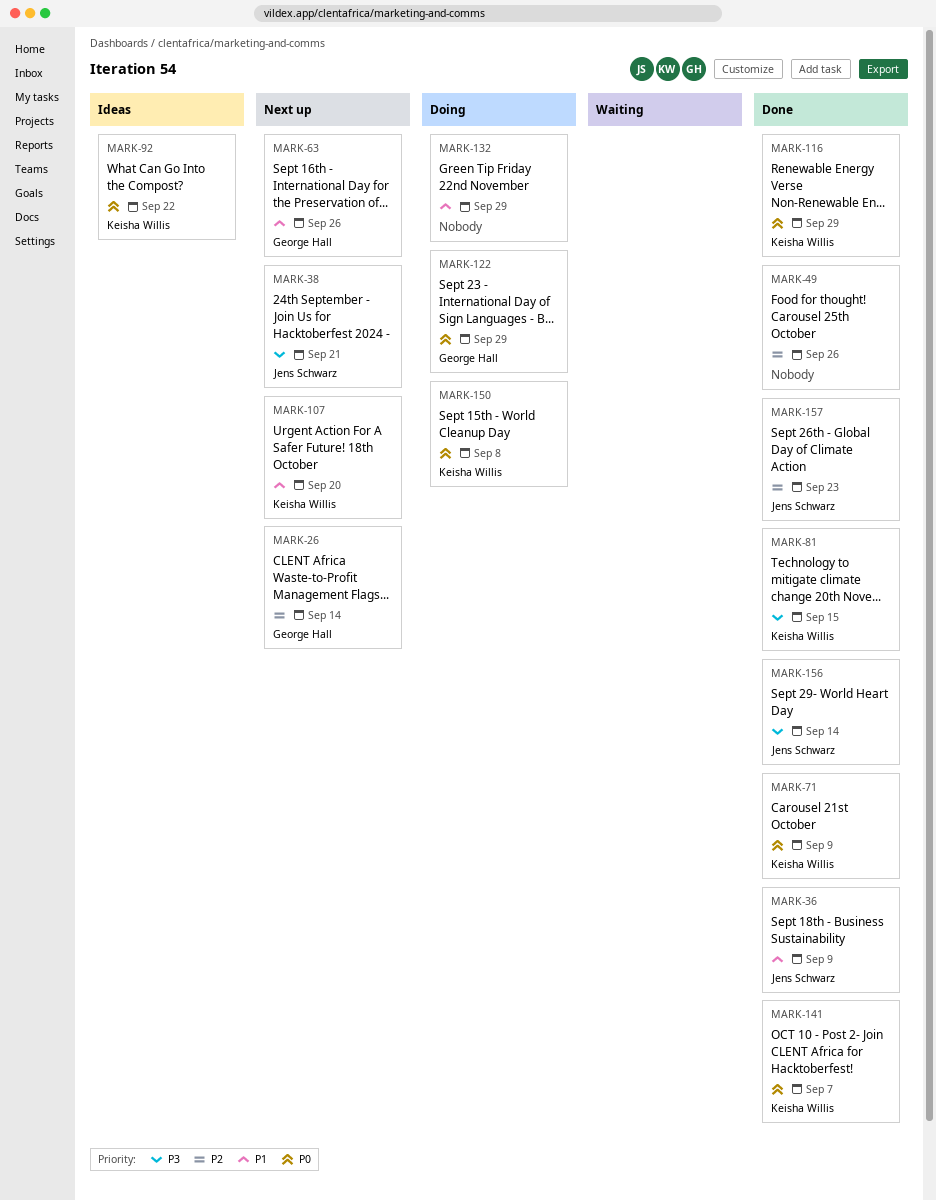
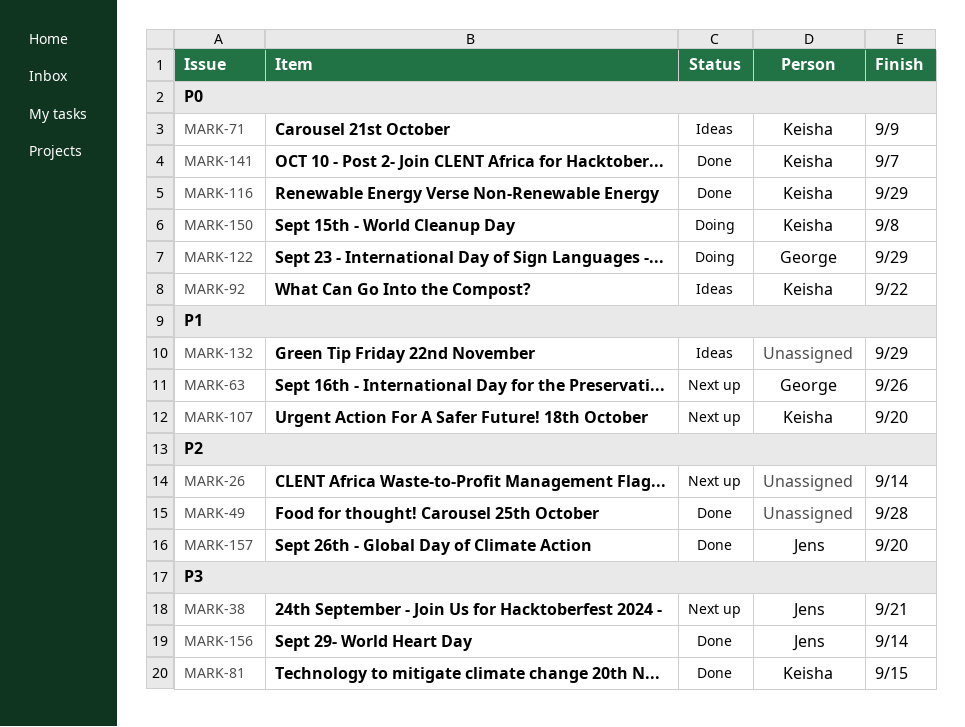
MARK-26, owner: George Hall -> none
MARK-36: present -> none
MARK-49, due: Sep 26 -> Sep 28
MARK-71, status: Done -> Ideas
MARK-132, status: Doing -> Ideas
MARK-157, due: Sep 23 -> Sep 20

